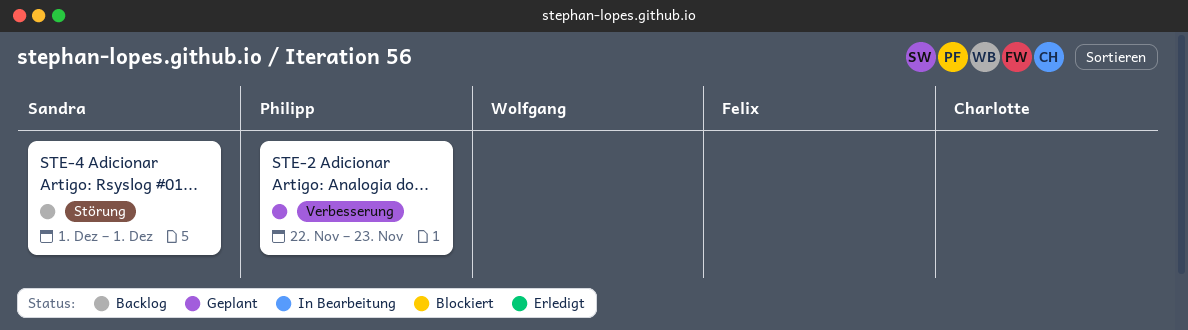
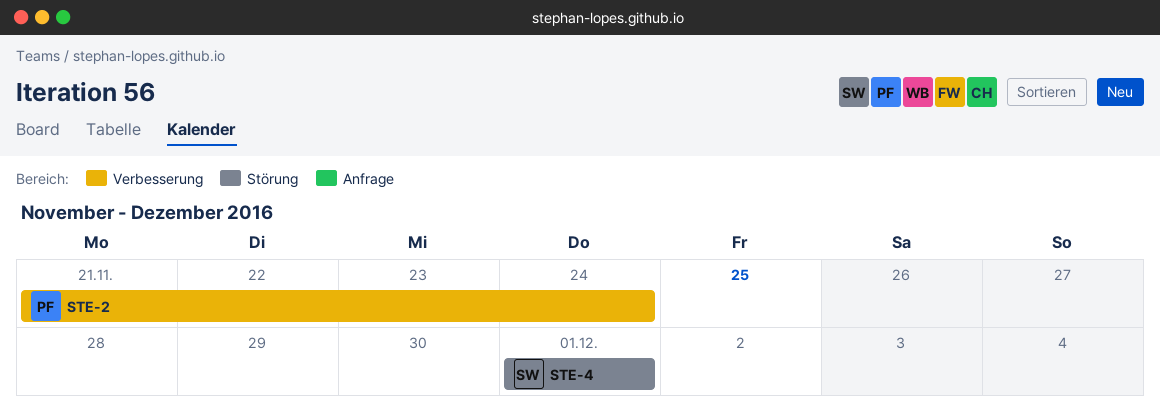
STE-2, start: Nov 22 -> Nov 21
STE-2, due: Nov 23 -> Nov 24

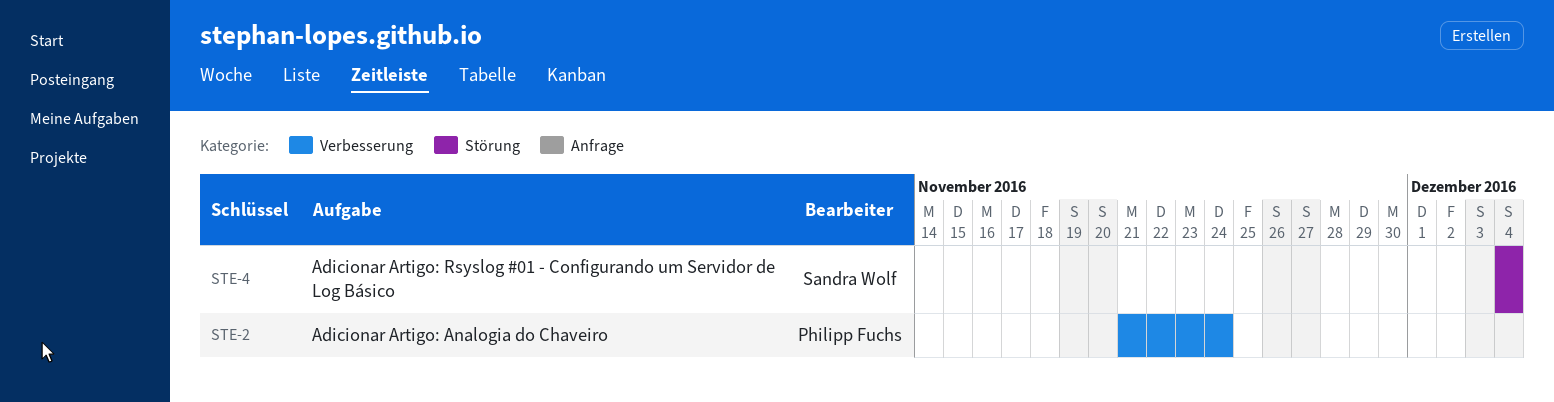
STE-4, start: Dec 1 -> Dec 4
STE-4, due: Dec 1 -> Dec 4

